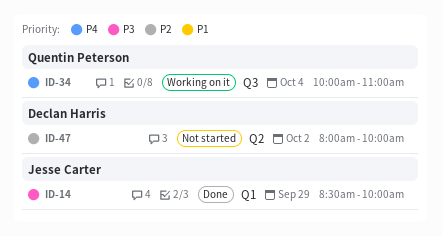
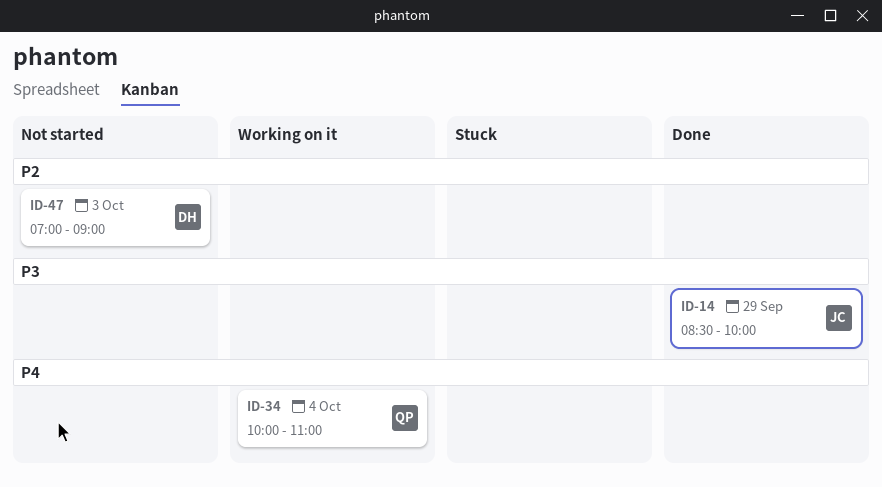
ID-47, day: Oct 2 -> Oct 3
ID-47, begins: 08:00 -> 07:00
ID-47, ends: 10:00 -> 09:00

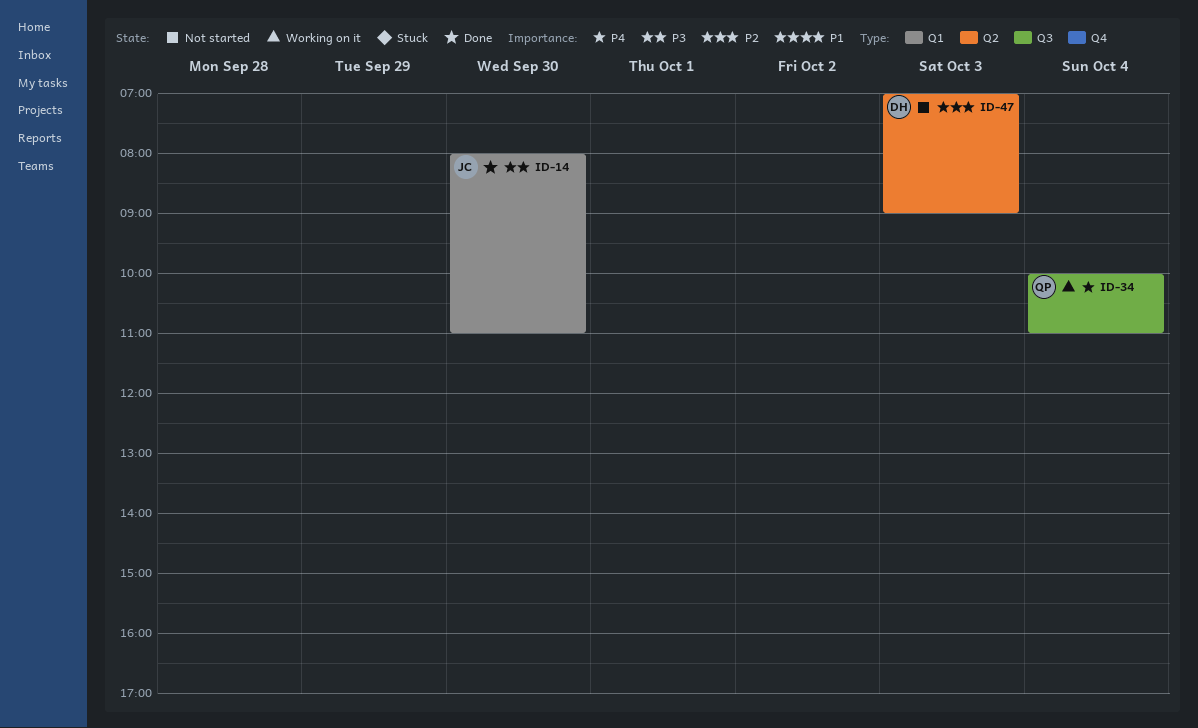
ID-14, day: Sep 29 -> Sep 30
ID-14, begins: 08:30 -> 08:00
ID-14, ends: 10:00 -> 11:00

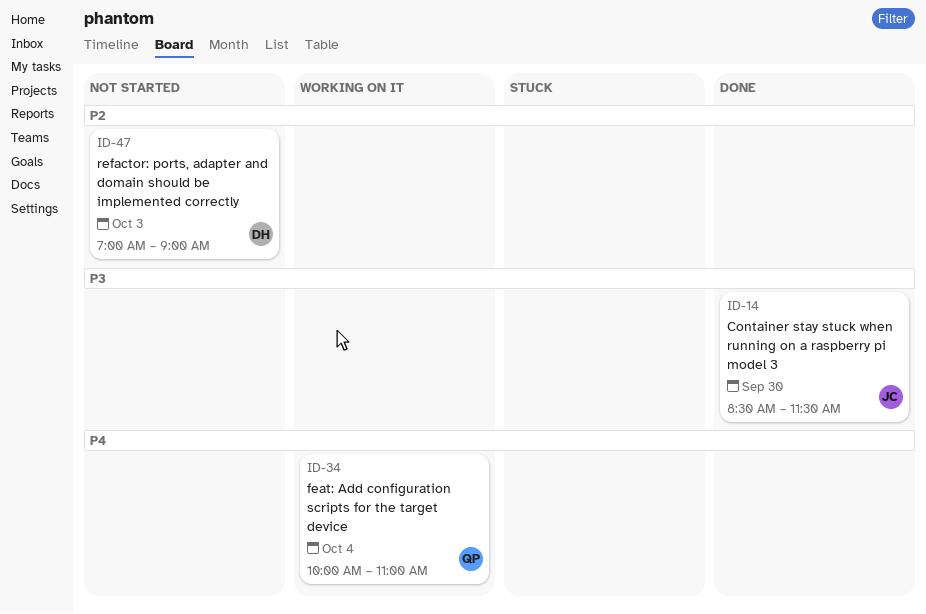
ID-14, begins: 08:00 -> 08:30
ID-14, ends: 11:00 -> 11:30

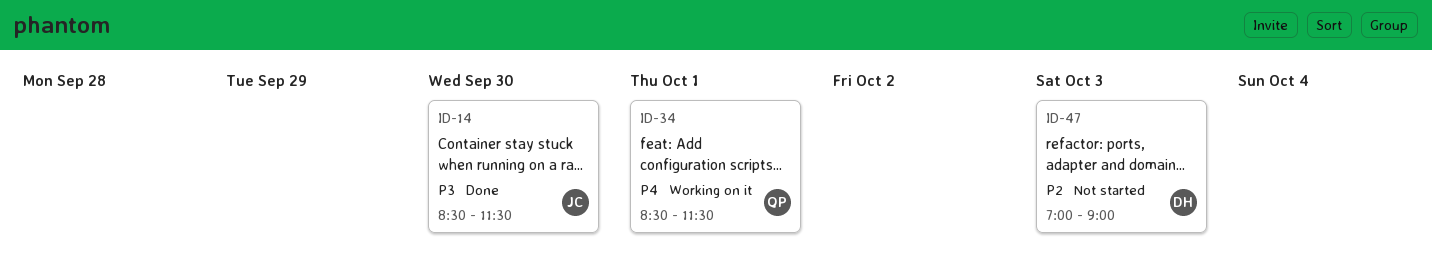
ID-34, day: Oct 4 -> Oct 1
ID-34, begins: 10:00 -> 08:30
ID-34, ends: 11:00 -> 11:30

